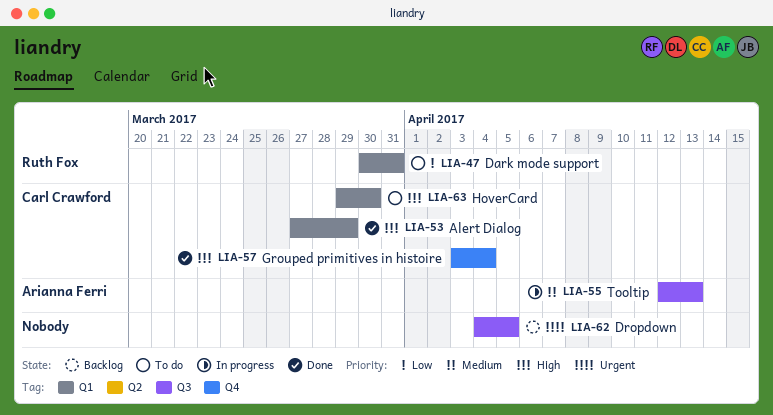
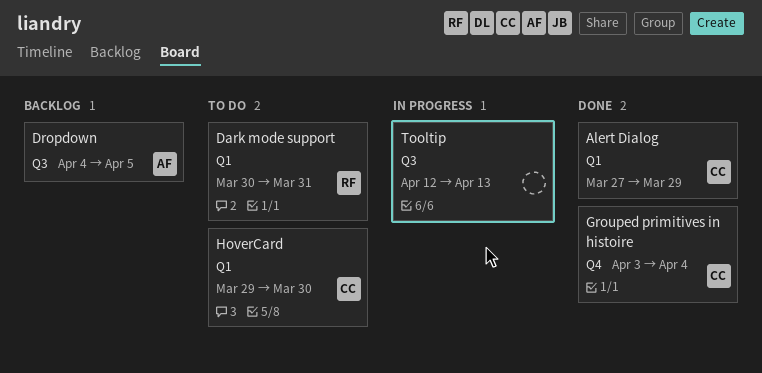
Dropdown, owner: none -> Arianna Ferri
Tooltip, owner: Arianna Ferri -> none

